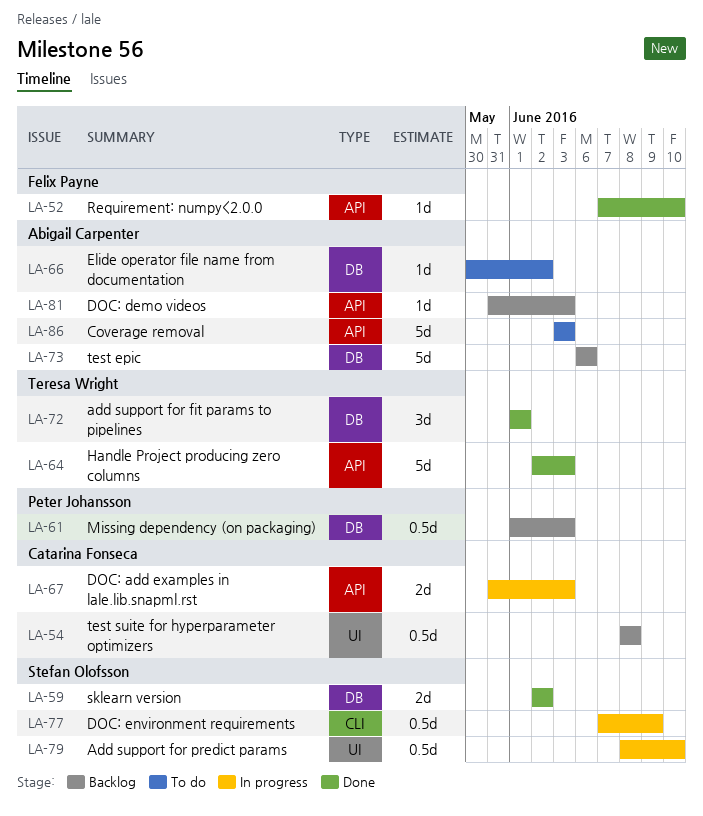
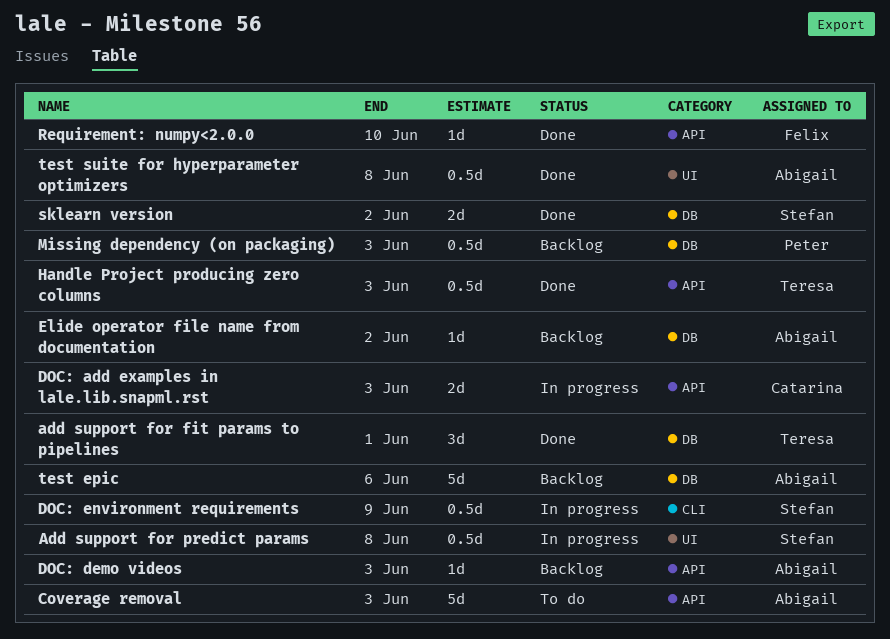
Add support for predict params, due: Jun 10 -> Jun 8
Elide operator file name from documentation, status: To do -> Backlog
Handle Project producing zero columns, estimate: 5d -> 0.5d
test suite for hyperparameter optimizers, status: Backlog -> Done
test suite for hyperparameter optimizers, owner: Catarina Fonseca -> Abigail Carpenter

